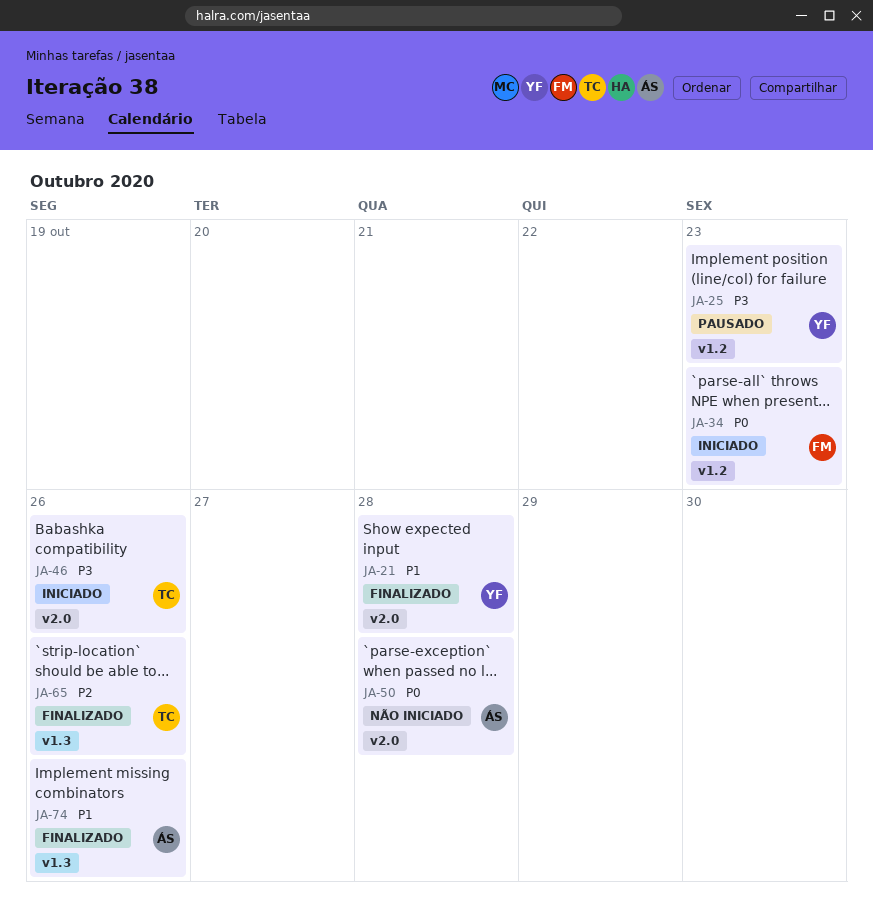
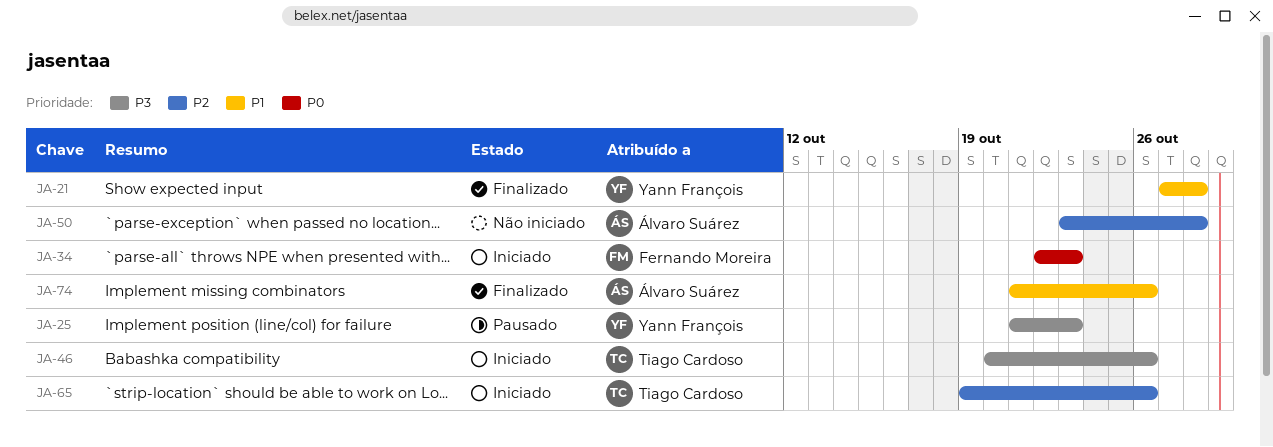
JA-50, priority: P0 -> P2
JA-65, status: Finalizado -> Iniciado

